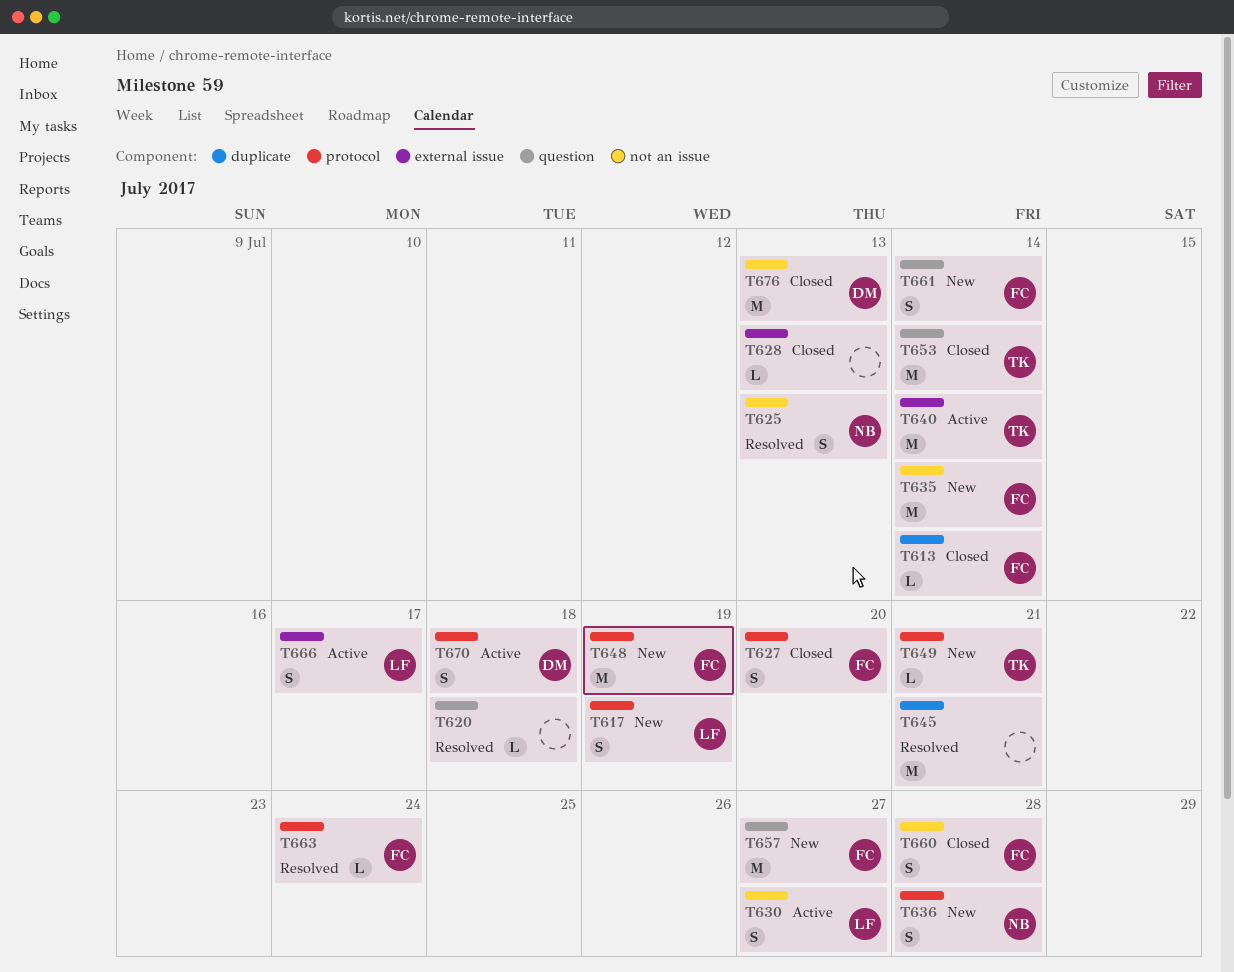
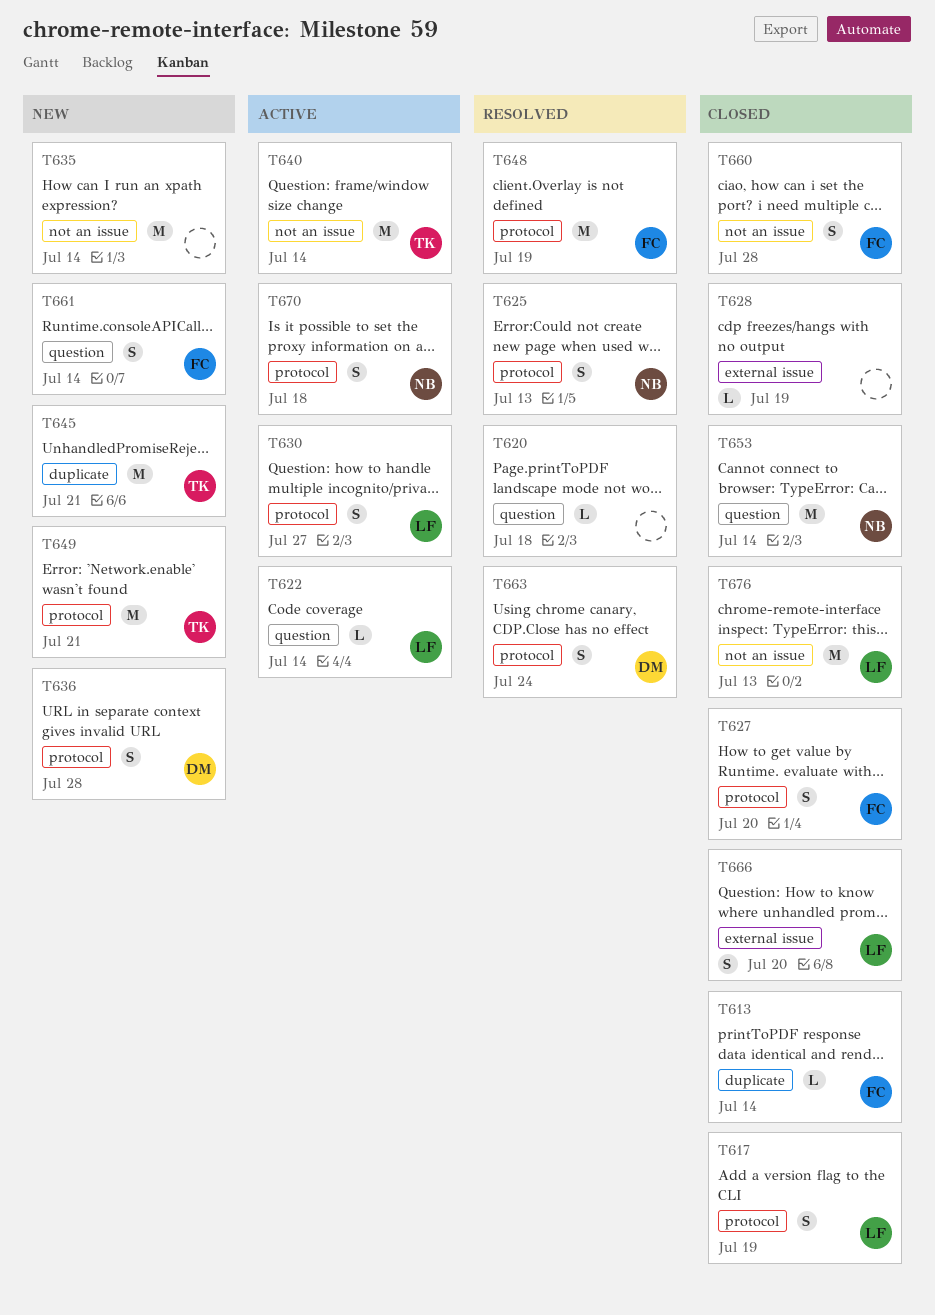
T617, status: New -> Closed
T622: none -> present
T625, label: not an issue -> protocol
T628, due: Jul 13 -> Jul 19
T630, label: not an issue -> protocol
T635, owner: FC -> none
T636, owner: NB -> DM
T640, label: external issue -> not an issue
T645, status: Resolved -> New
T645, owner: none -> TK
T648, status: New -> Resolved
T649, estimate: L -> M
T653, owner: TK -> NB
T657: present -> none
T663, owner: FC -> DM
T663, estimate: L -> S
T666, status: Active -> Closed
T666, due: Jul 17 -> Jul 20
T670, owner: DM -> NB
T676, owner: DM -> LF

